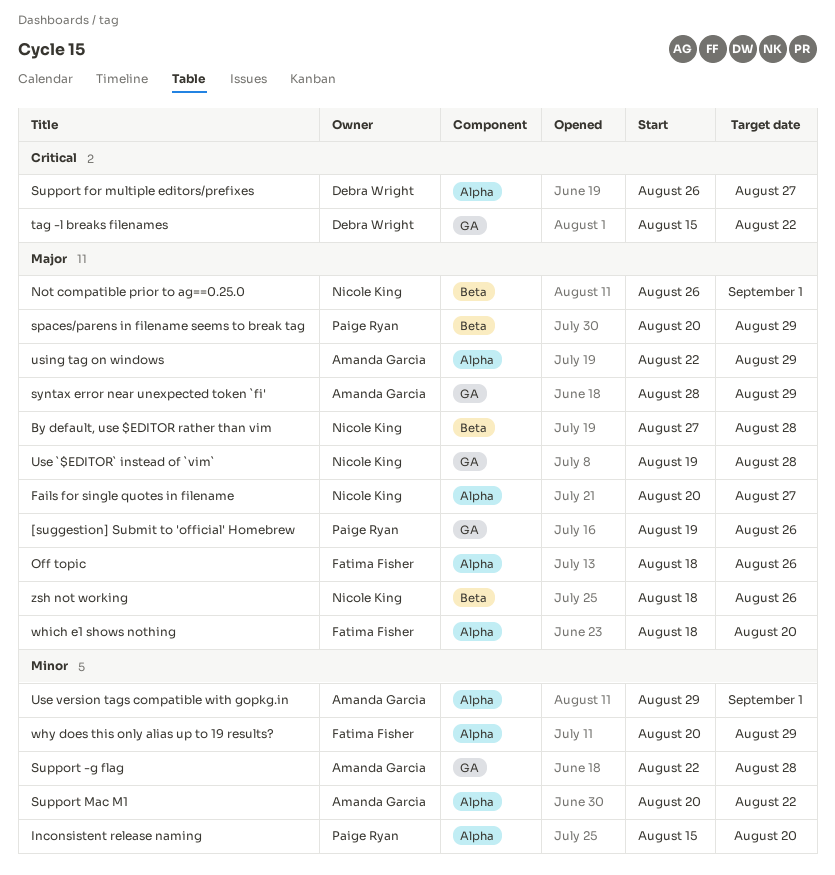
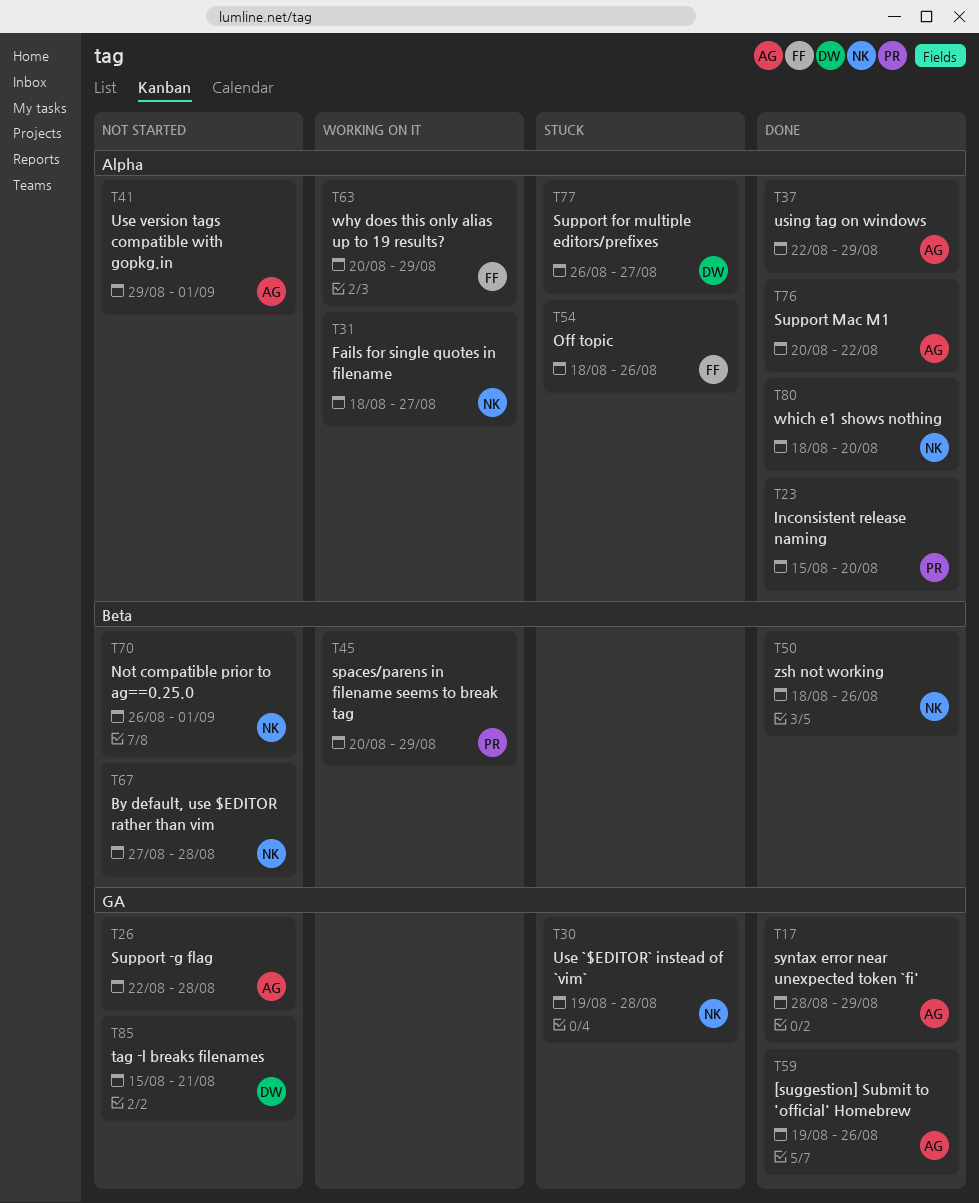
[suggestion] Submit to 'official' Homebrew, owner: Paige Ryan -> Amanda Garcia
Fails for single quotes in filename, start: Aug 20 -> Aug 18
tag -l breaks filenames, due: Aug 22 -> Aug 21
which e1 shows nothing, owner: Fatima Fisher -> Nicole King

